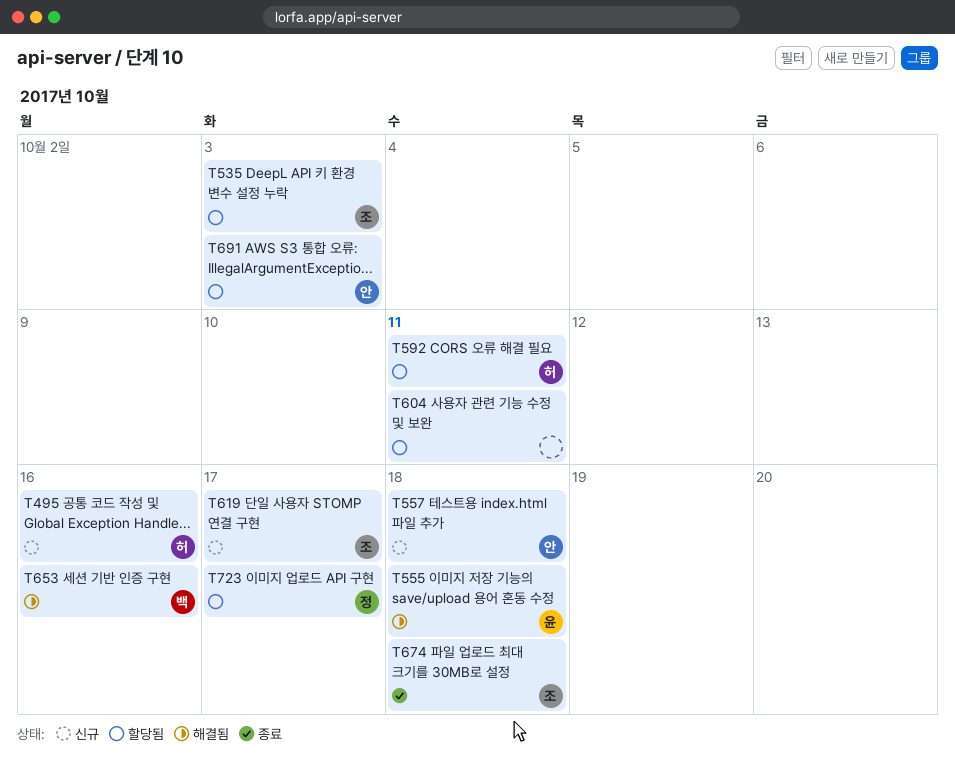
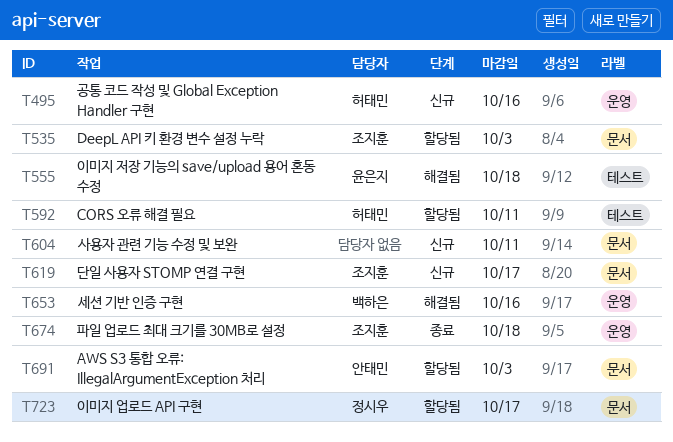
T557: present -> none
T604, status: 할당됨 -> 신규

